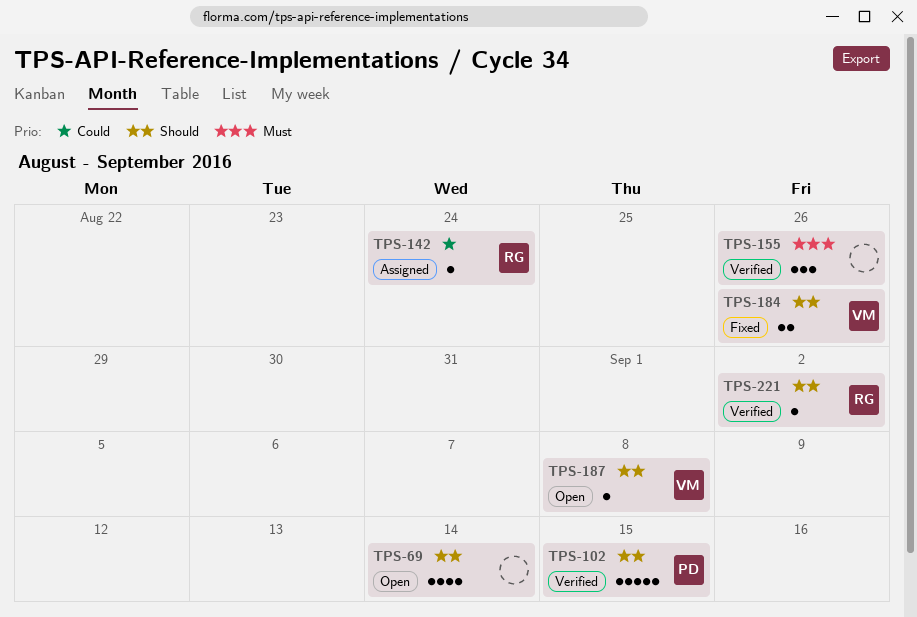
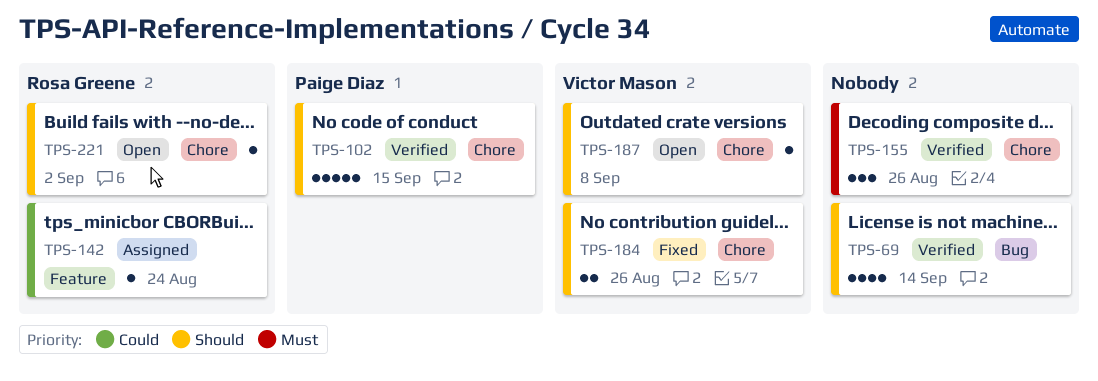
TPS-69, status: Open -> Verified
TPS-221, status: Verified -> Open

